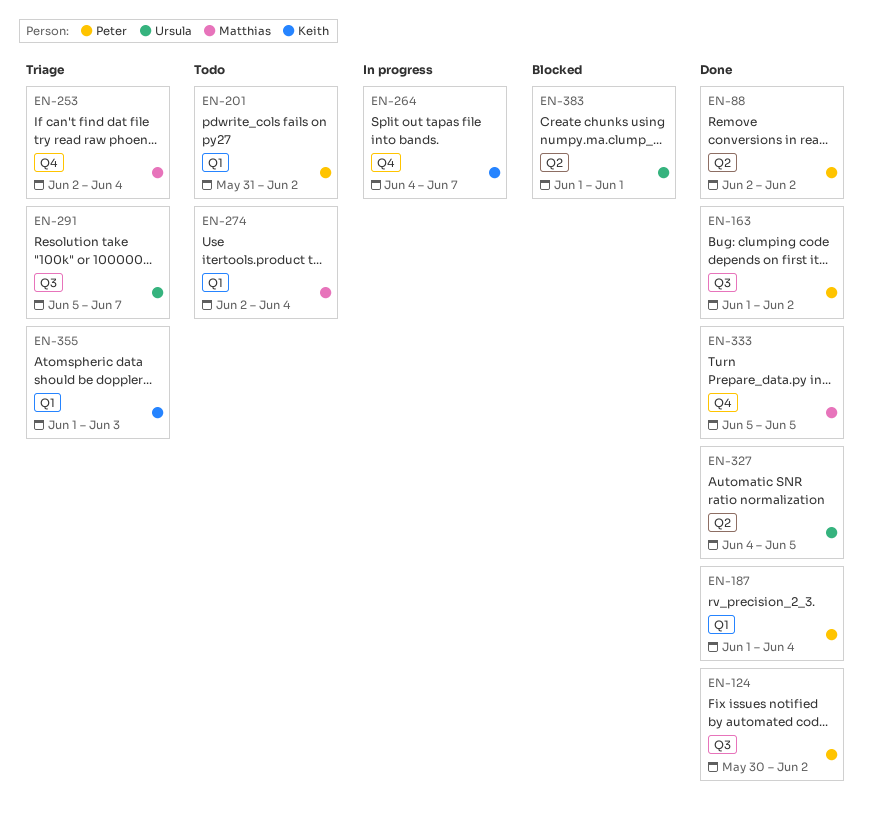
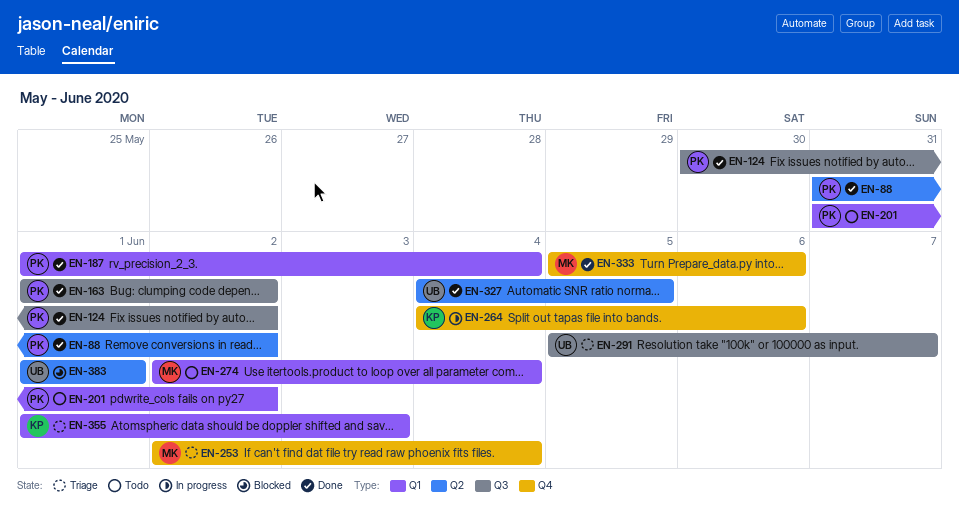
EN-88, start: Jun 2 -> May 31
EN-264, due: Jun 7 -> Jun 6
EN-333, due: Jun 5 -> Jun 6

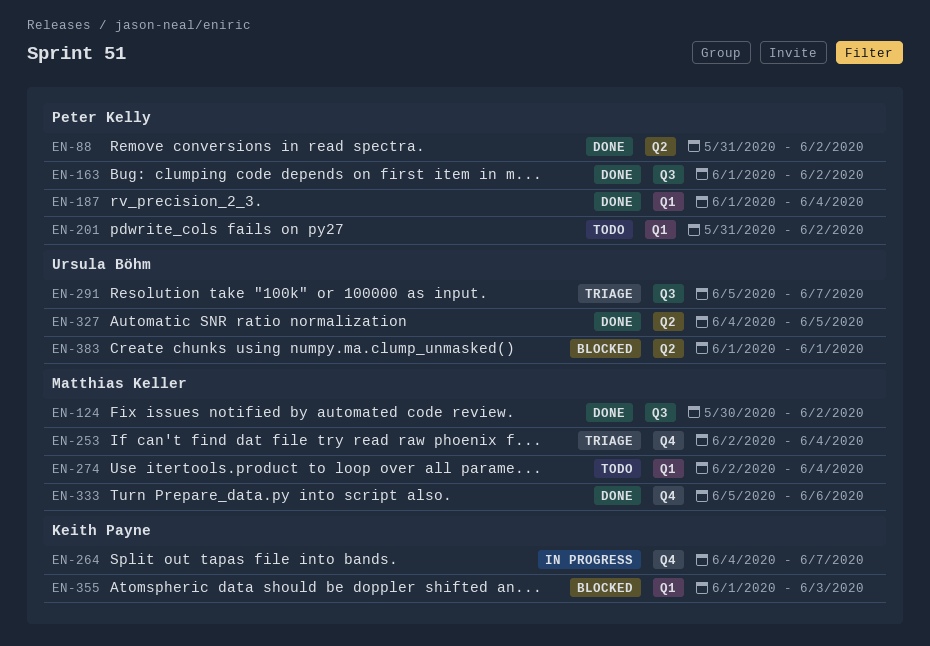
EN-124, owner: Peter Kelly -> Matthias Keller
EN-264, due: Jun 6 -> Jun 7
EN-355, status: Triage -> Blocked

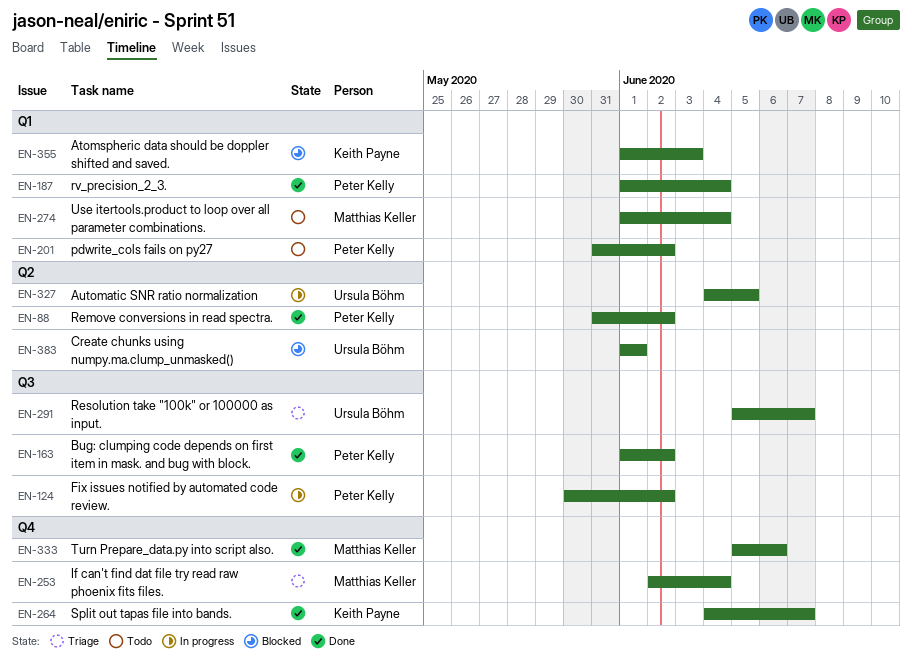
EN-124, status: Done -> In progress
EN-124, owner: Matthias Keller -> Peter Kelly
EN-264, status: In progress -> Done
EN-274, start: Jun 2 -> Jun 1
EN-327, status: Done -> In progress

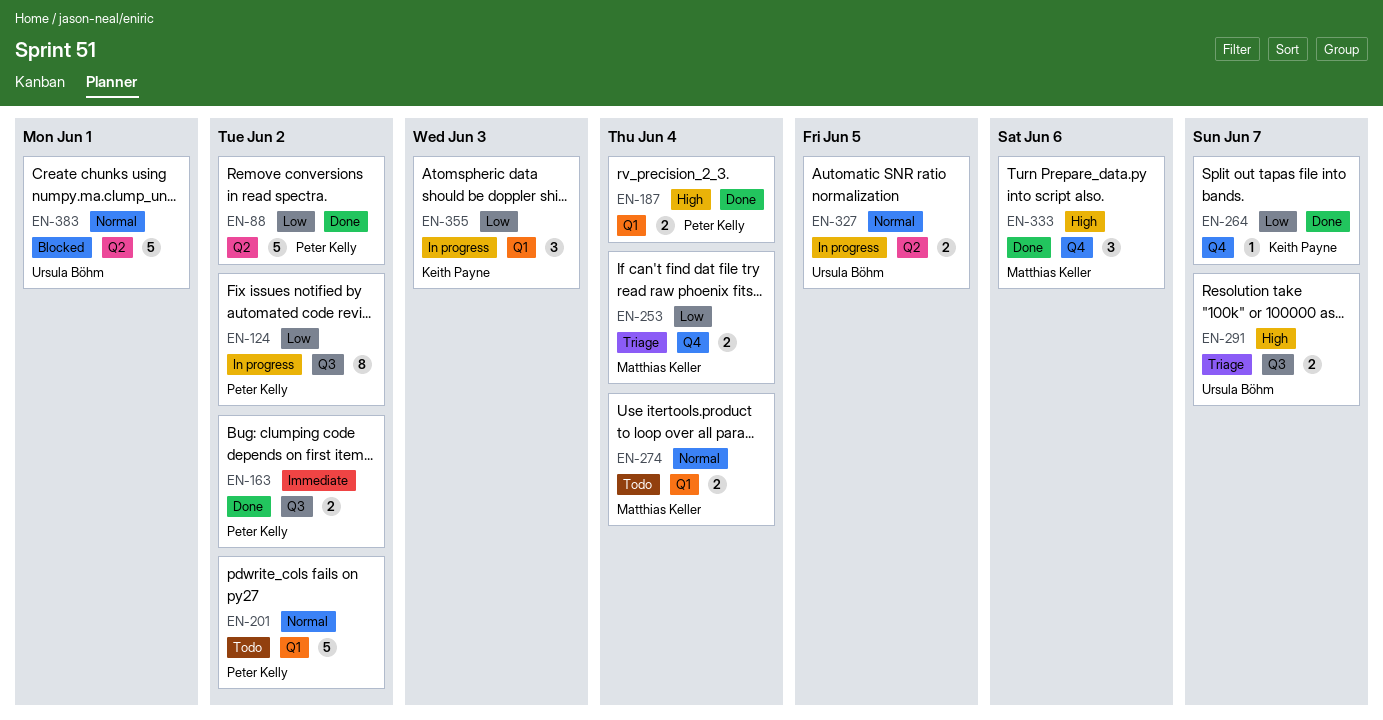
EN-355, status: Blocked -> In progress

